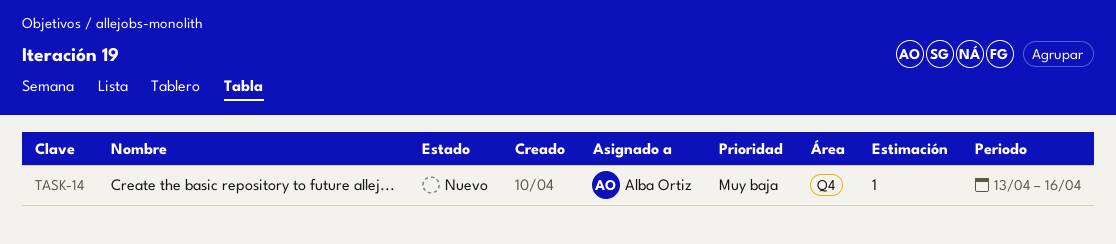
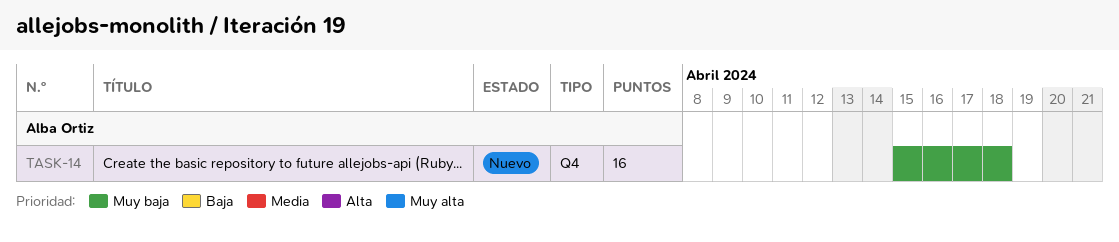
TASK-14, estimate: 1 -> 16
TASK-14, start: Apr 13 -> Apr 15
TASK-14, due: Apr 16 -> Apr 18

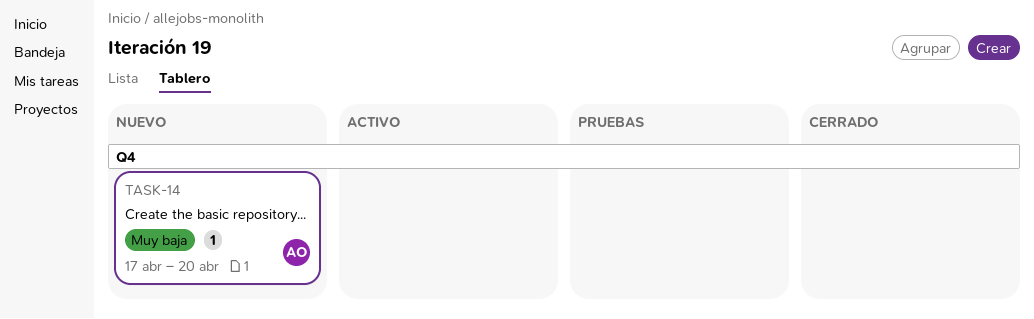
TASK-14, estimate: 16 -> 1
TASK-14, start: Apr 15 -> Apr 17
TASK-14, due: Apr 18 -> Apr 20

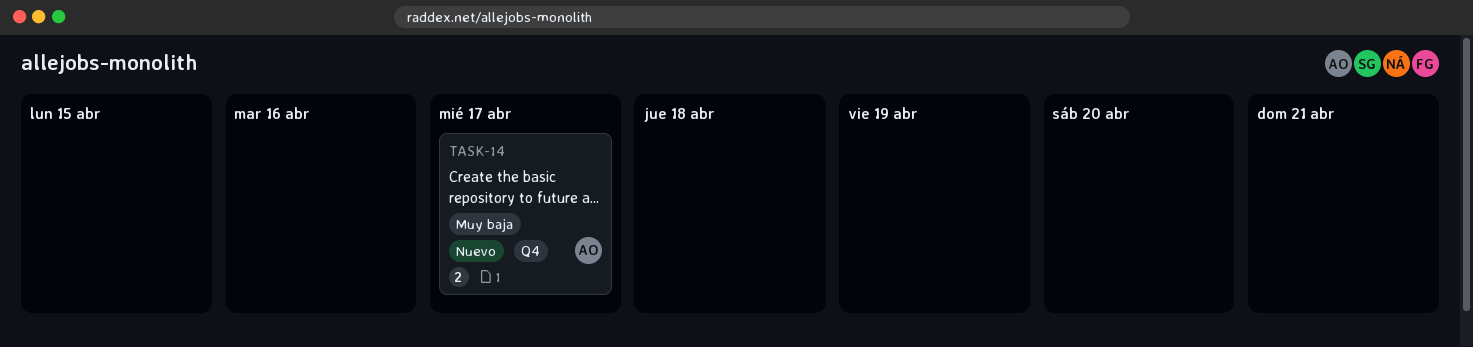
TASK-14, estimate: 1 -> 2
TASK-14, due: Apr 20 -> Apr 17

